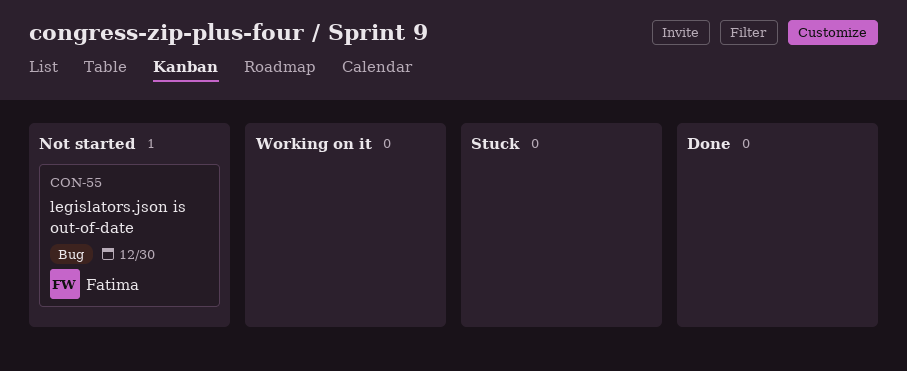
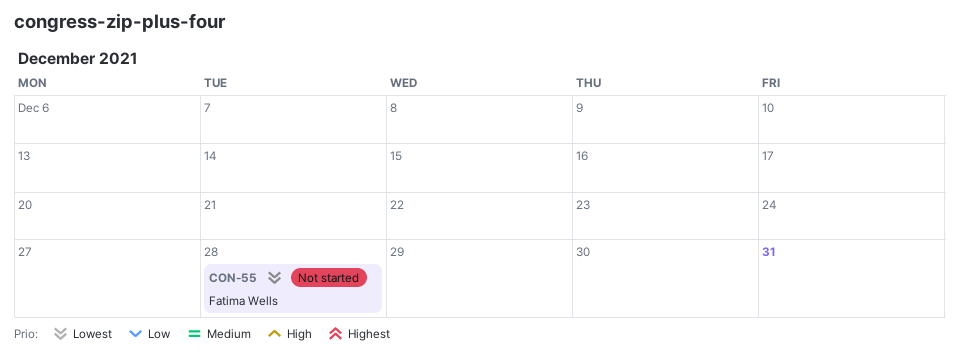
CON-55, due: Dec 30 -> Dec 28

